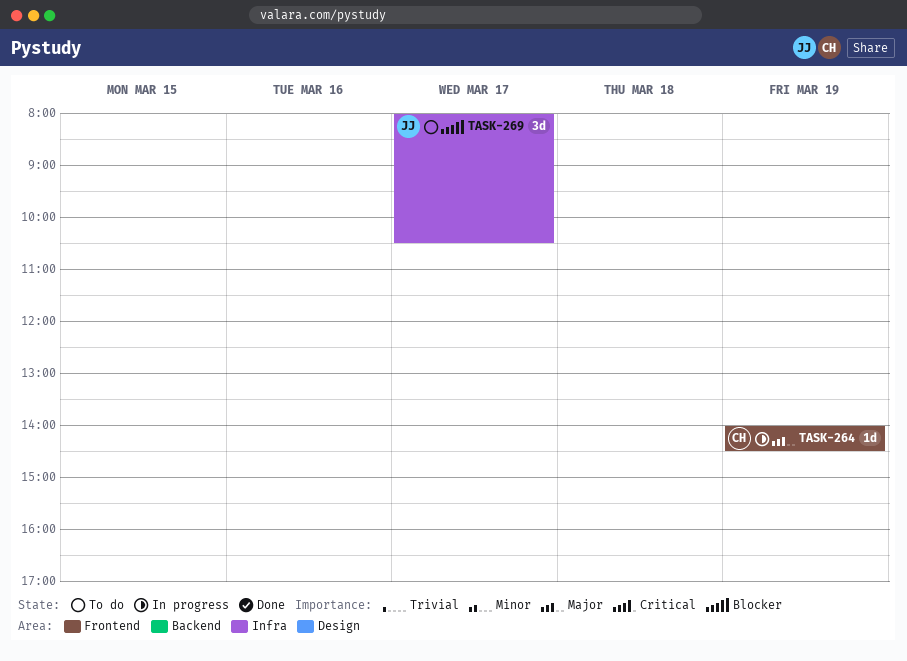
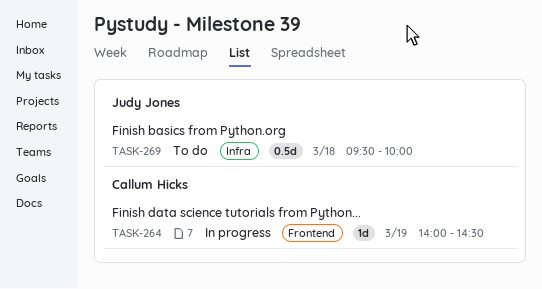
TASK-269, estimate: 3d -> 0.5d
TASK-269, day: Mar 17 -> Mar 18
TASK-269, begins: 08:00 -> 09:30
TASK-269, ends: 10:30 -> 10:00

